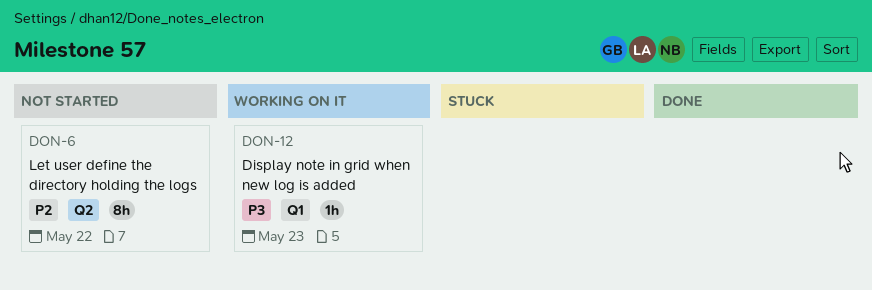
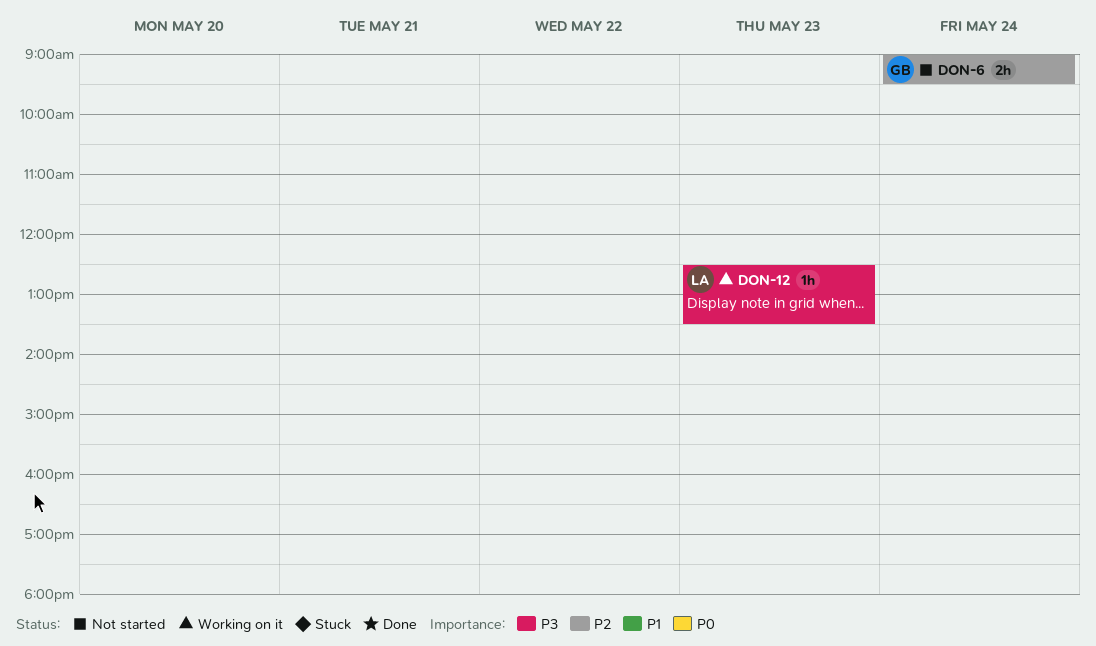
DON-6, estimate: 8h -> 2h
DON-6, day: May 22 -> May 24

